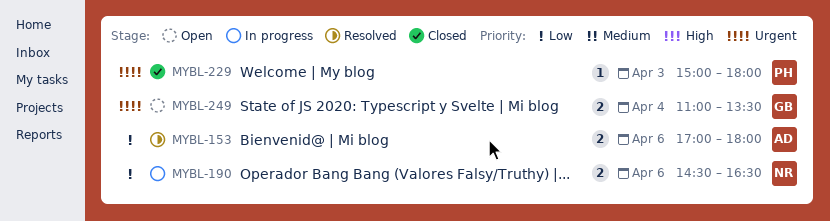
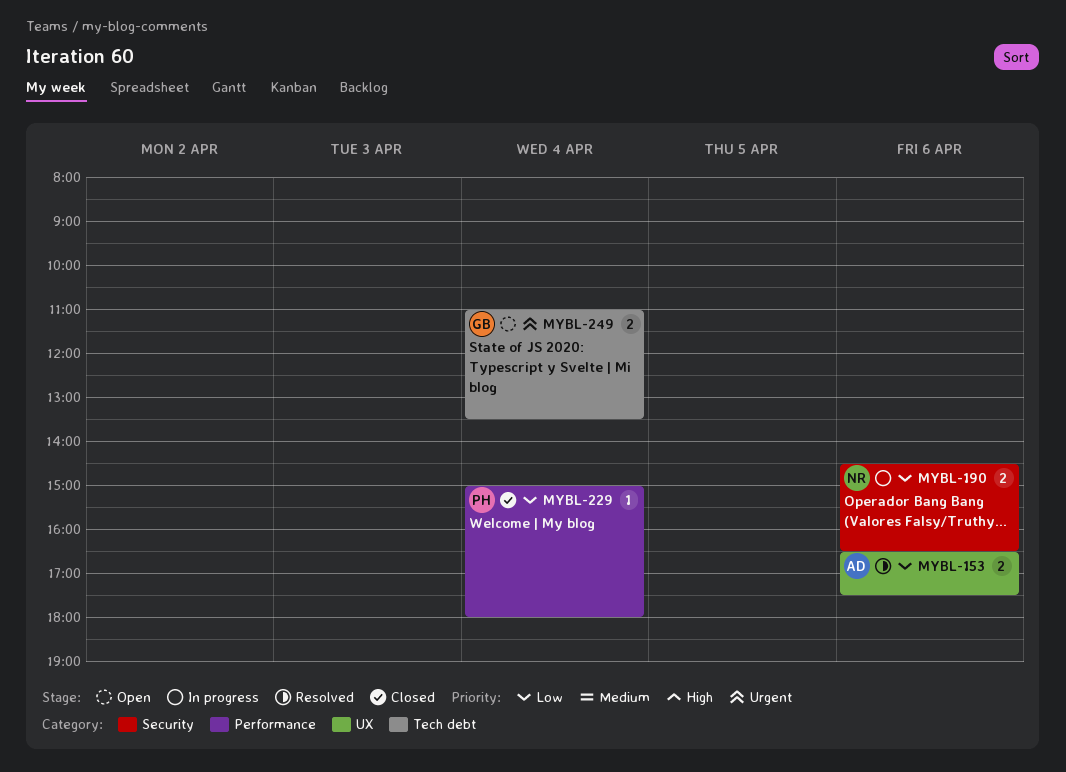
MYBL-153, begins: 17:00 -> 16:30
MYBL-153, ends: 18:00 -> 17:30
MYBL-229, priority: Urgent -> Low
MYBL-229, day: Apr 3 -> Apr 4

